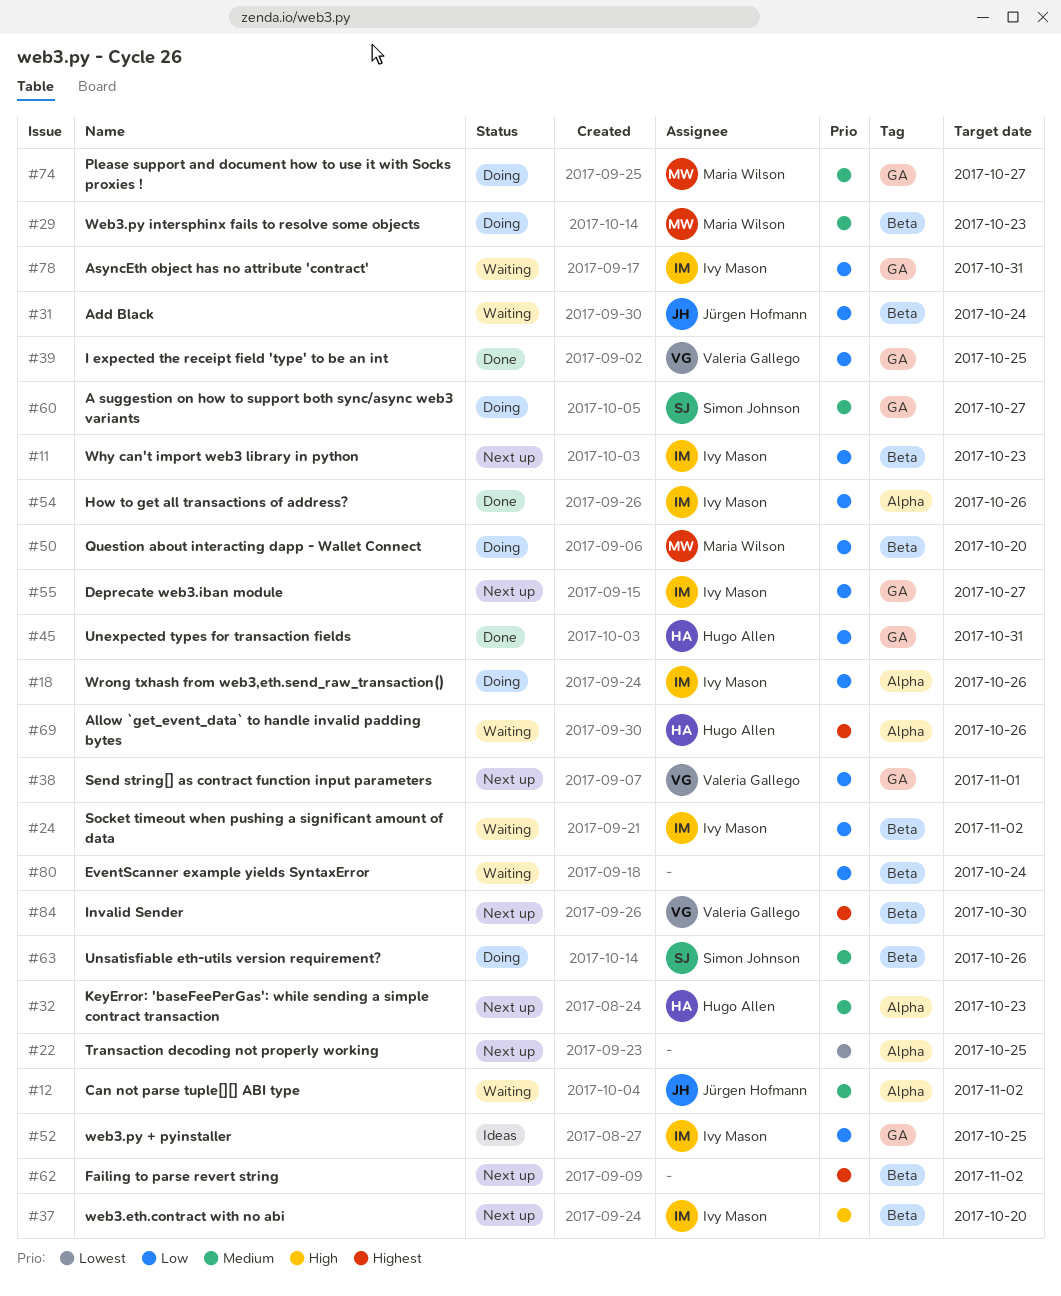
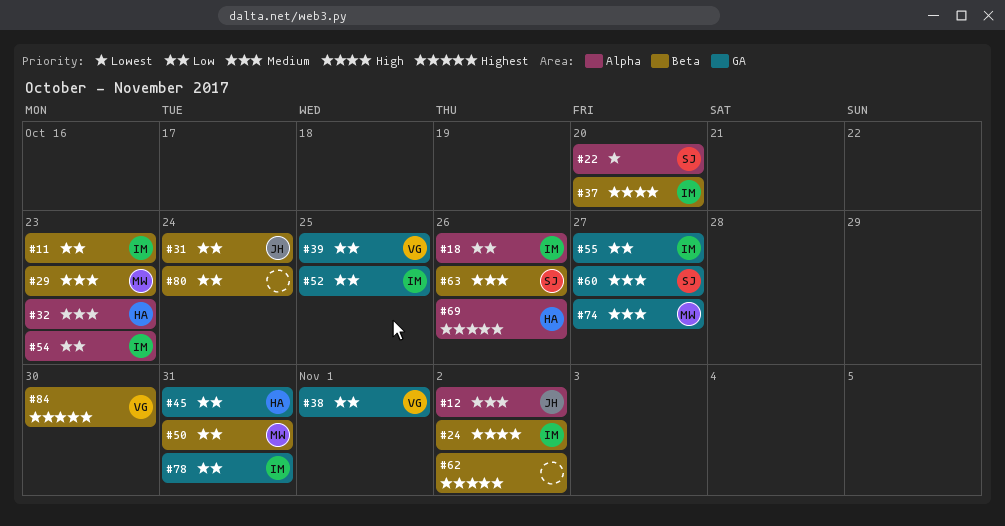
#22, owner: none -> Simon Johnson
#22, due: Oct 25 -> Oct 20
#24, priority: Low -> High
#50, due: Oct 20 -> Oct 31
#54, due: Oct 26 -> Oct 23

